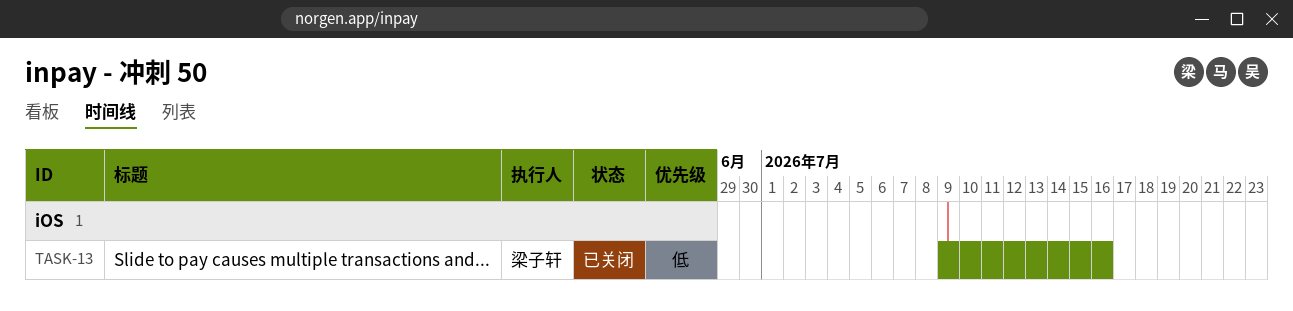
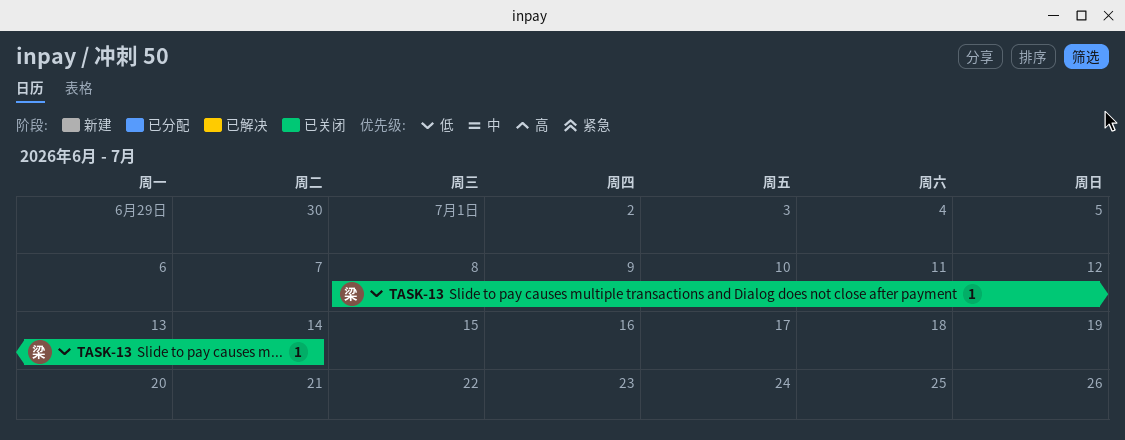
TASK-13, start: Jul 9 -> Jul 8
TASK-13, due: Jul 16 -> Jul 14

